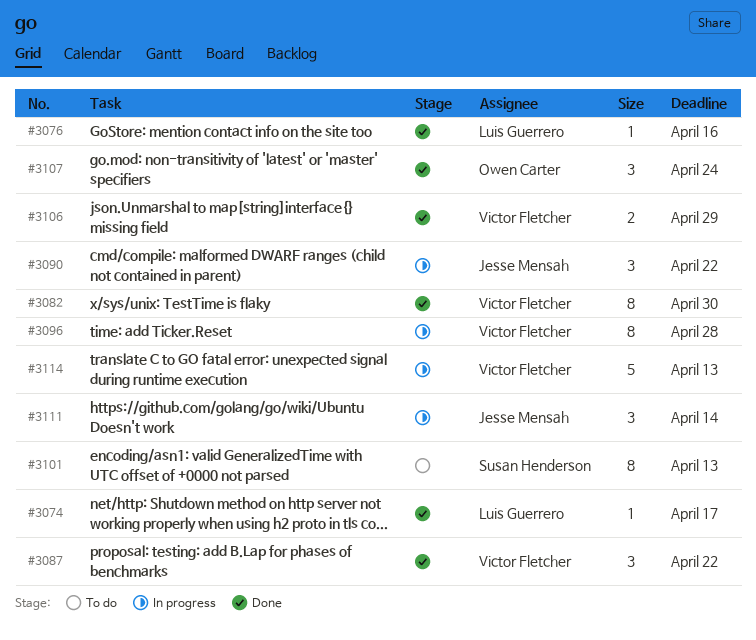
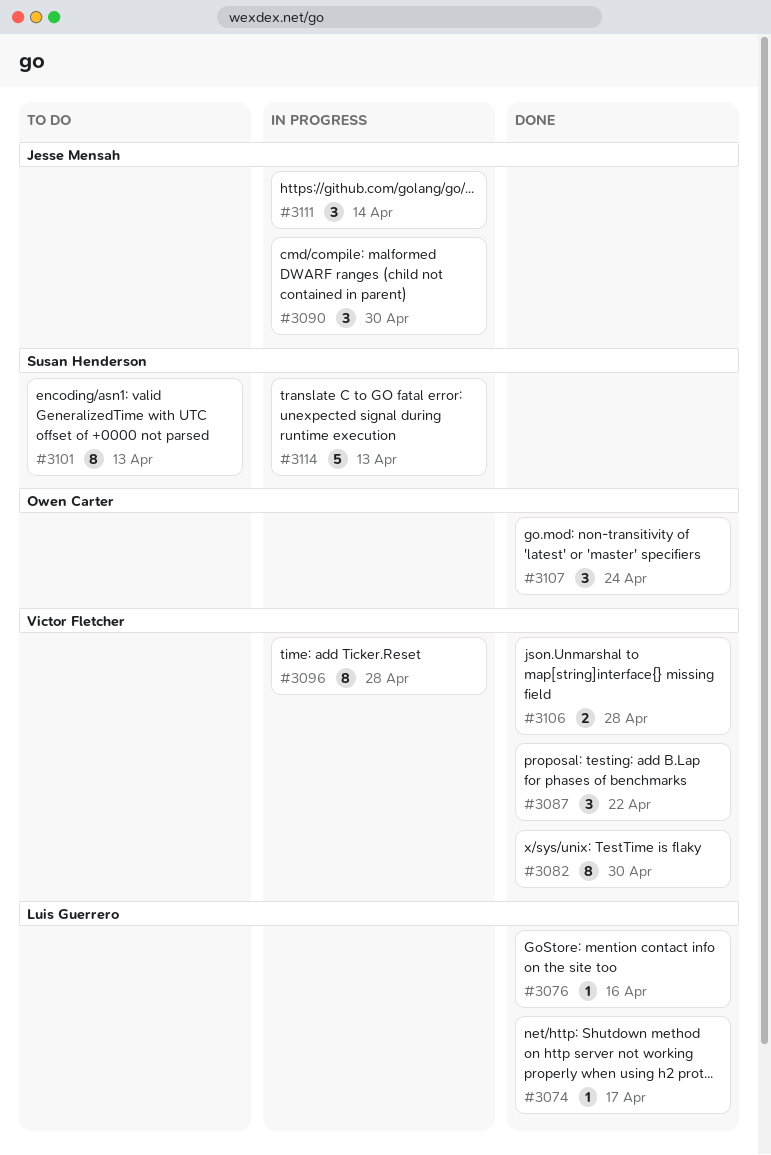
#3090, due: Apr 22 -> Apr 30
#3106, due: Apr 29 -> Apr 28
#3114, owner: Victor Fletcher -> Susan Henderson

